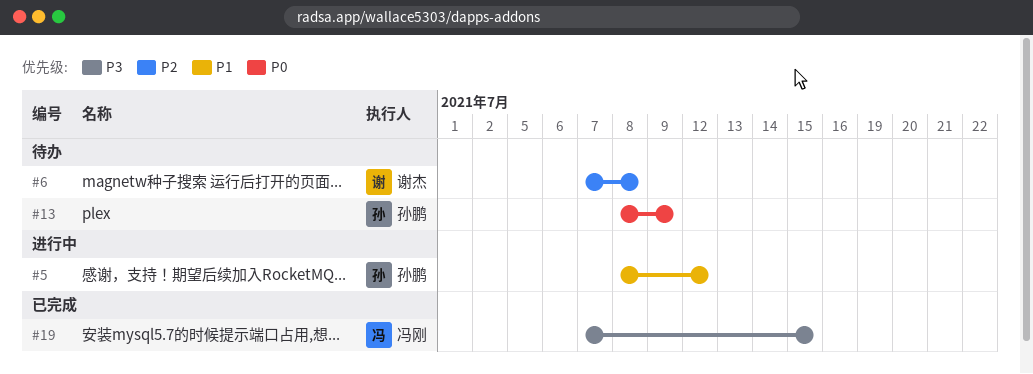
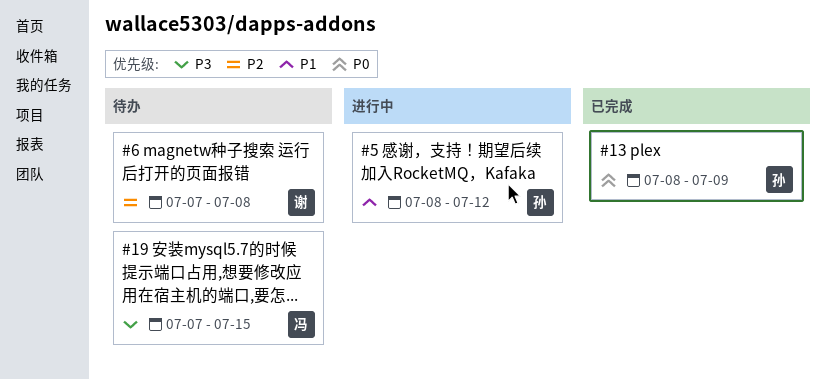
#13, status: 待办 -> 已完成
#19, status: 已完成 -> 待办

